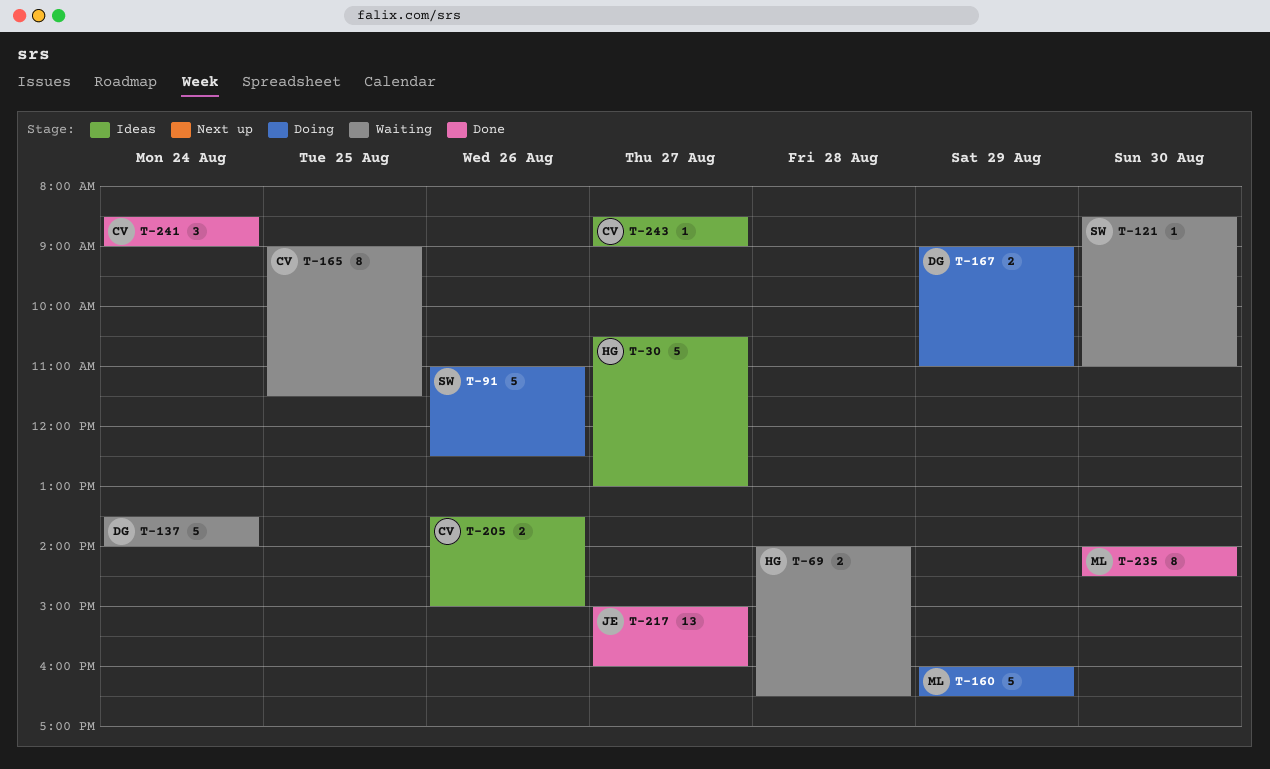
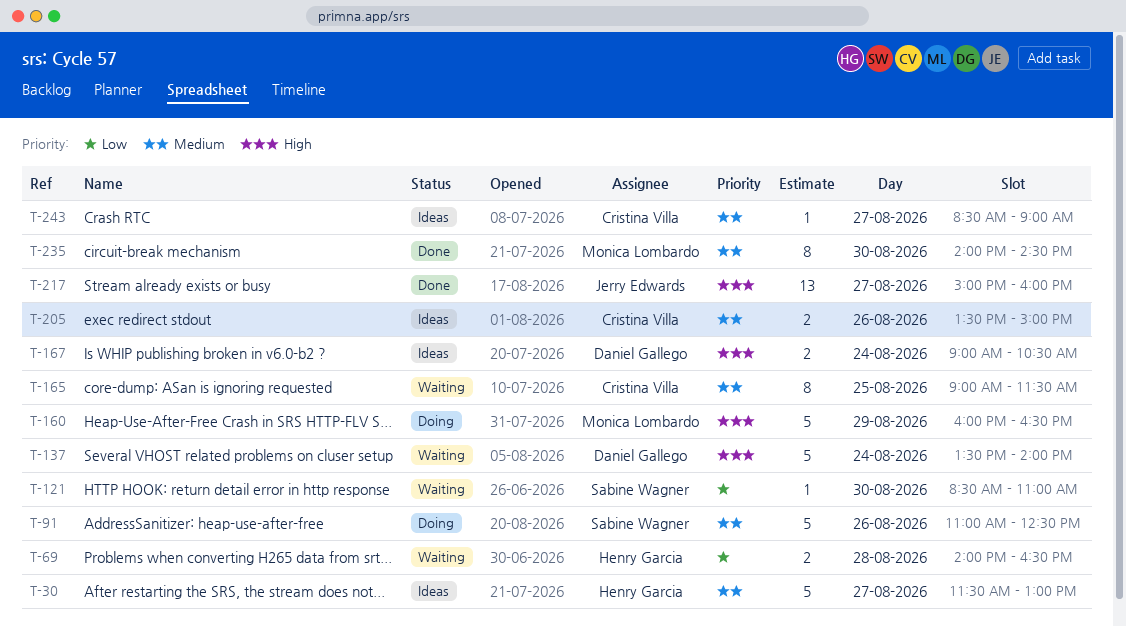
T-30, begins: 10:30 -> 11:30
T-167, status: Doing -> Ideas
T-167, day: Aug 29 -> Aug 24
T-167, ends: 11:00 -> 10:30
T-241: present -> none

